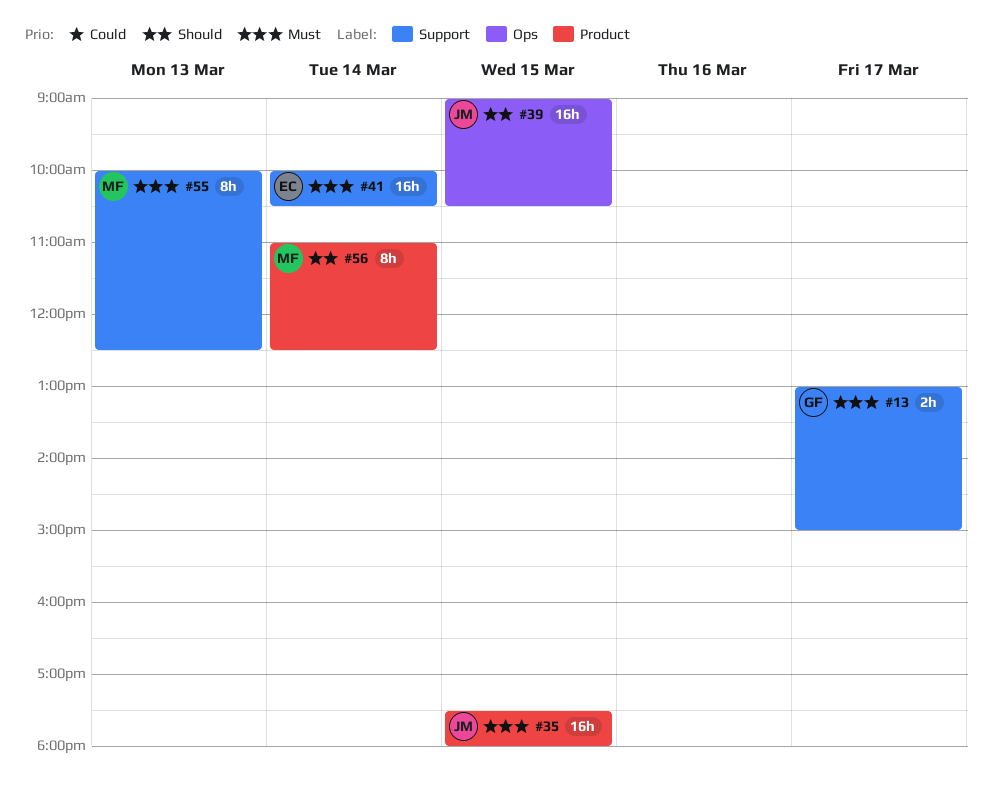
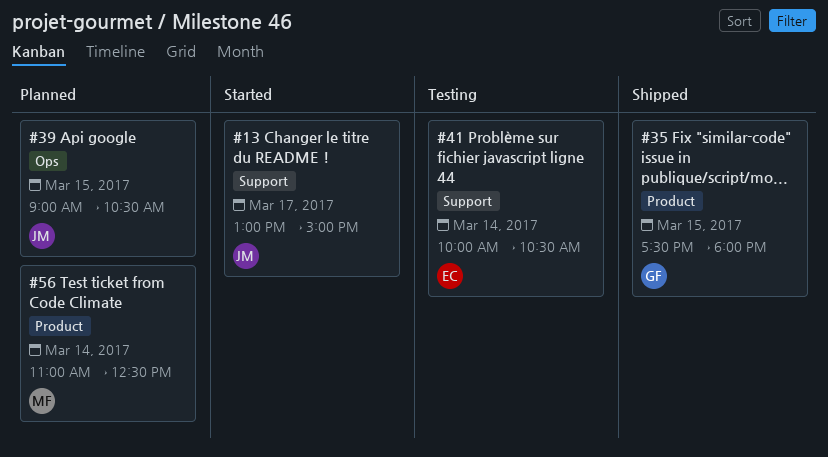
#13, owner: GF -> JM
#35, owner: JM -> GF
#55: present -> none

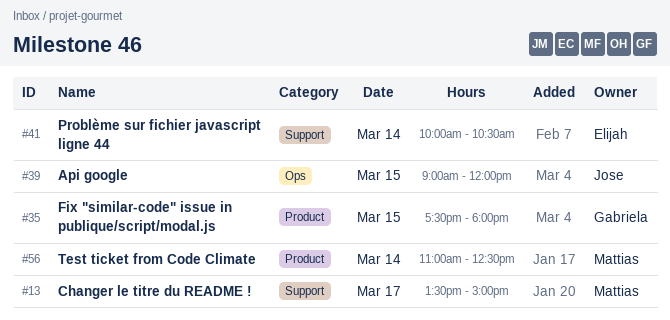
#13, owner: Jose -> Mattias
#13, begins: 13:00 -> 13:30
#39, ends: 10:30 -> 12:00

